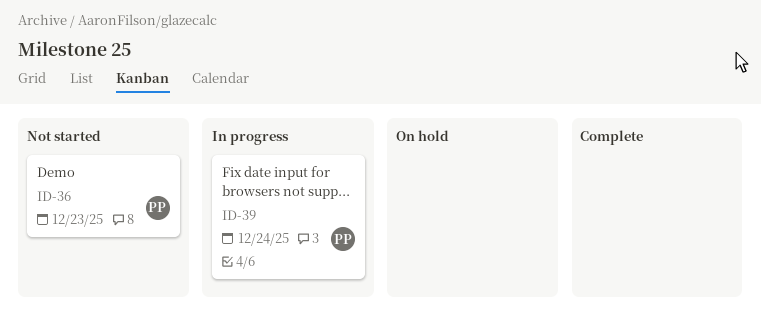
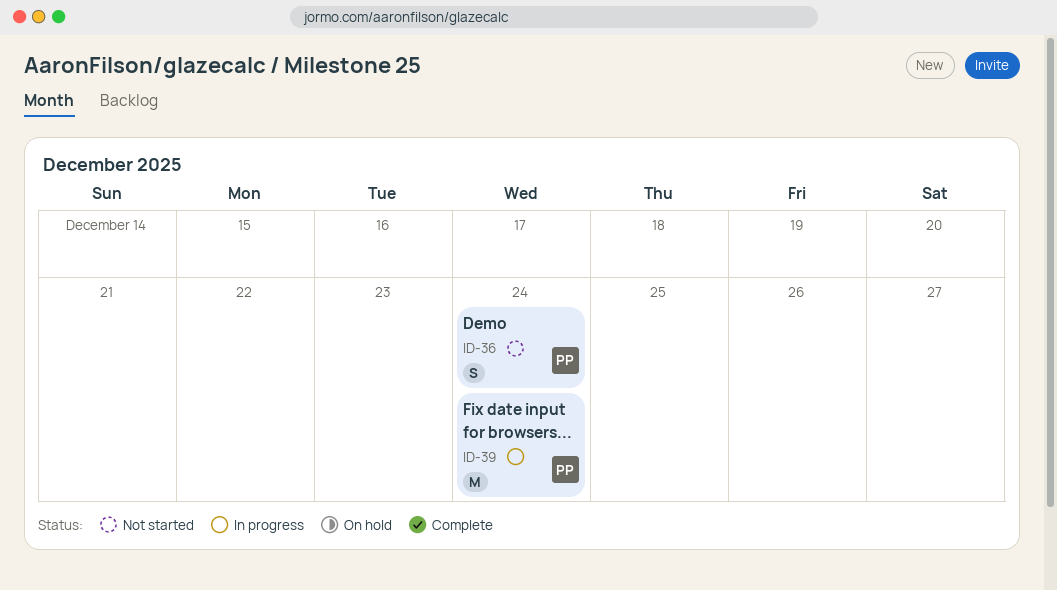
ID-36, due: Dec 23 -> Dec 24

